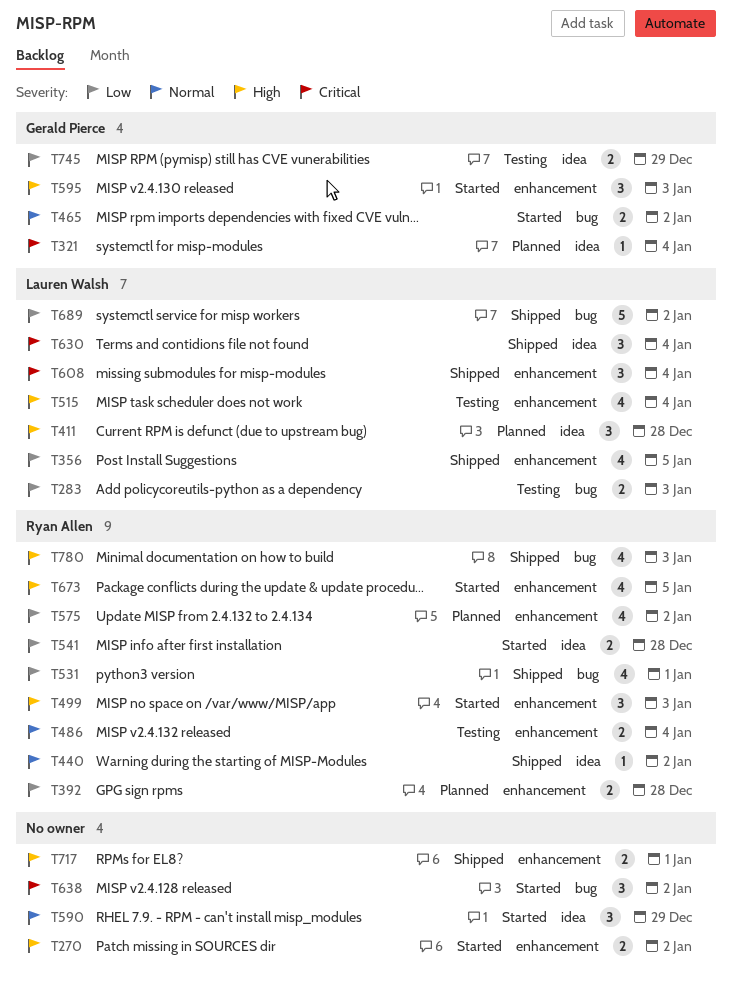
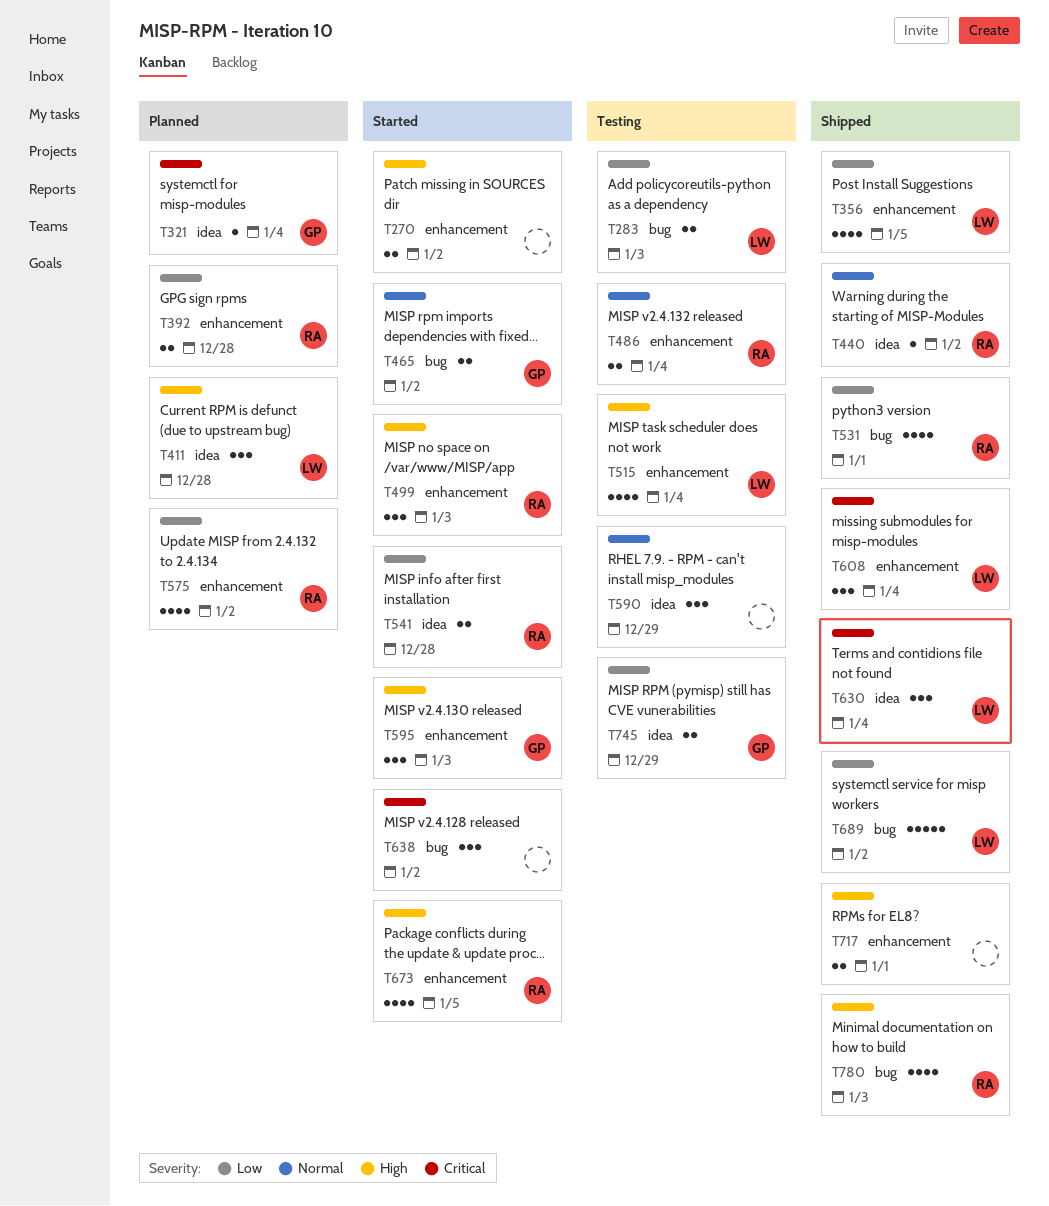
T590, status: Started -> Testing

